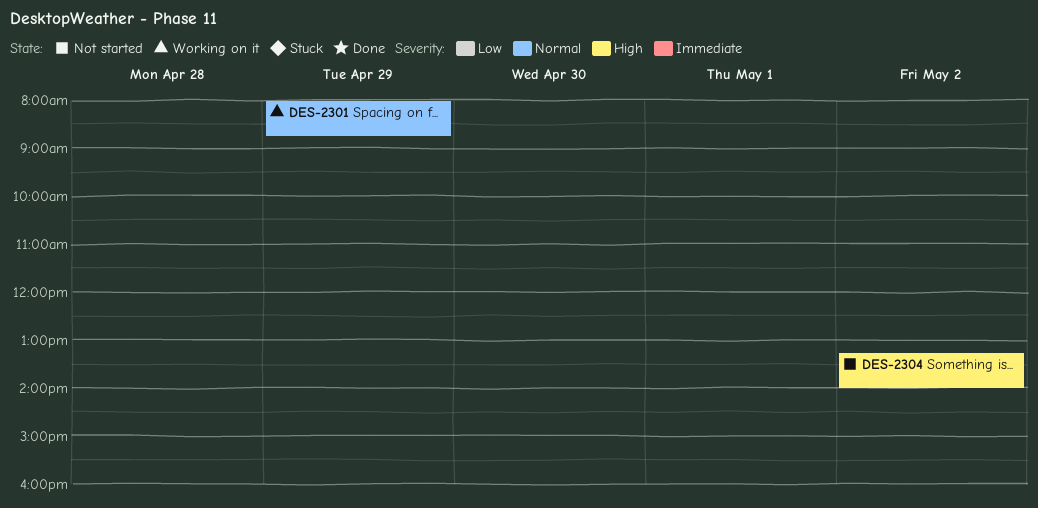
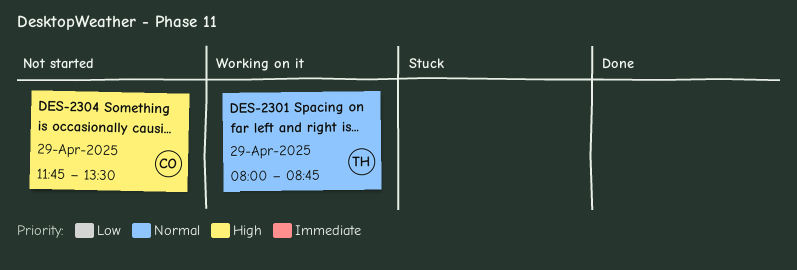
DES-2304, day: May 2 -> Apr 29
DES-2304, begins: 13:15 -> 11:45
DES-2304, ends: 14:00 -> 13:30

